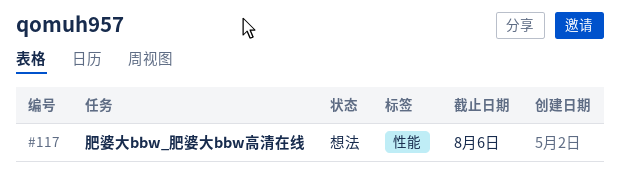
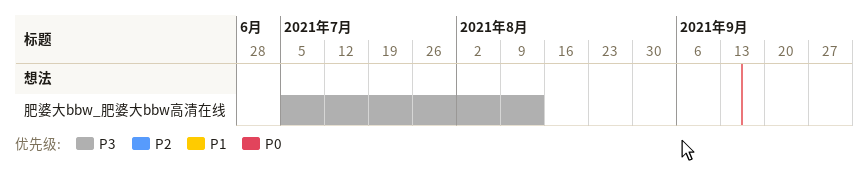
肥婆大bbw_肥婆大bbw高清在线, due: Aug 6 -> Aug 13

